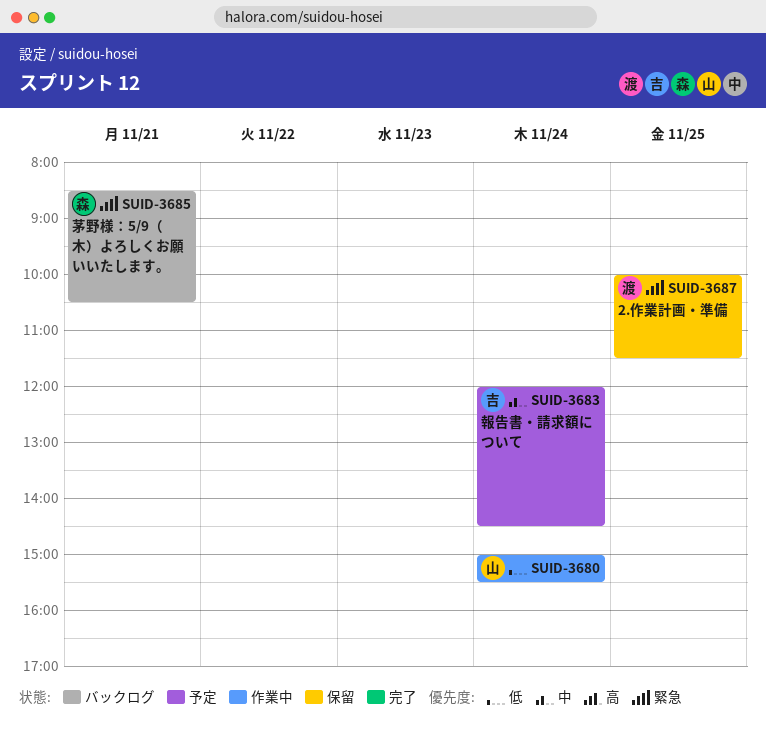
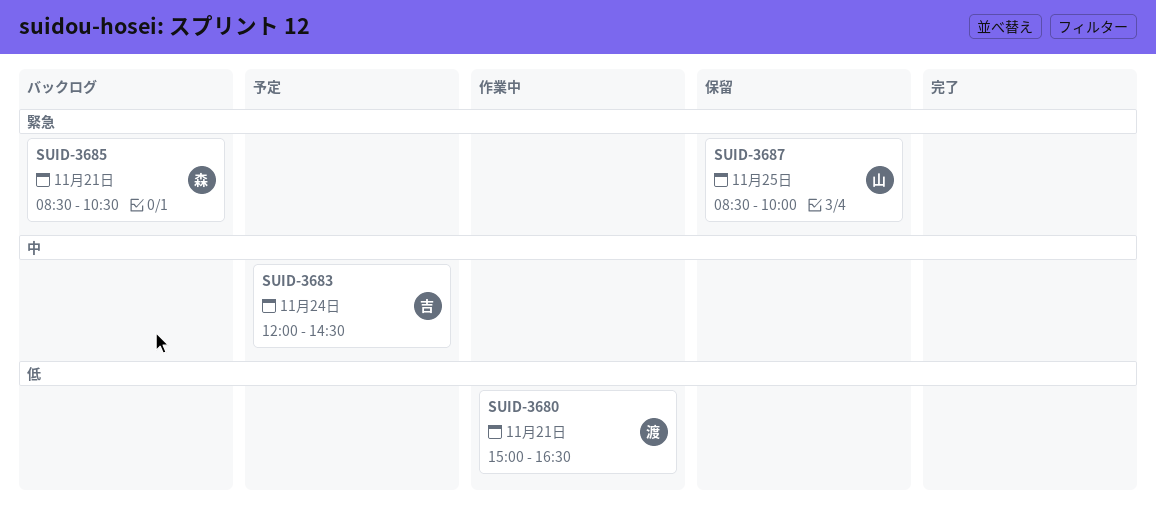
SUID-3680, owner: 山 -> 渡
SUID-3680, day: Nov 24 -> Nov 21
SUID-3680, ends: 15:30 -> 16:30
SUID-3687, owner: 渡 -> 山
SUID-3687, begins: 10:00 -> 08:30
SUID-3687, ends: 11:30 -> 10:00

